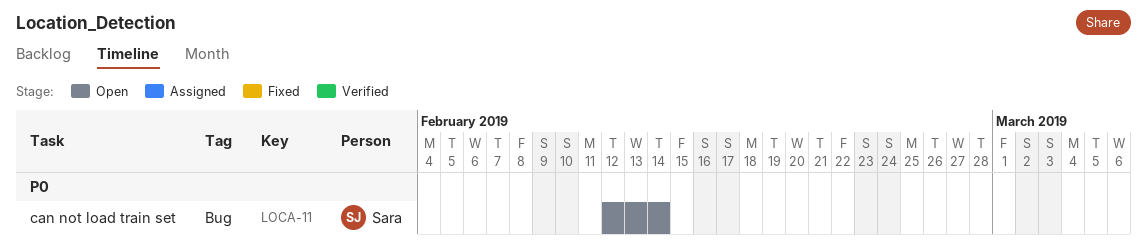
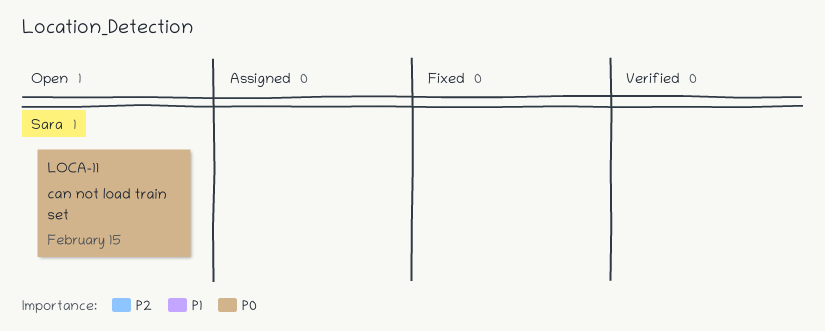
LOCA-11, due: Feb 14 -> Feb 15

